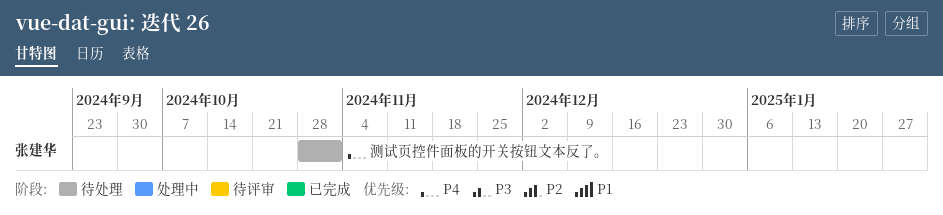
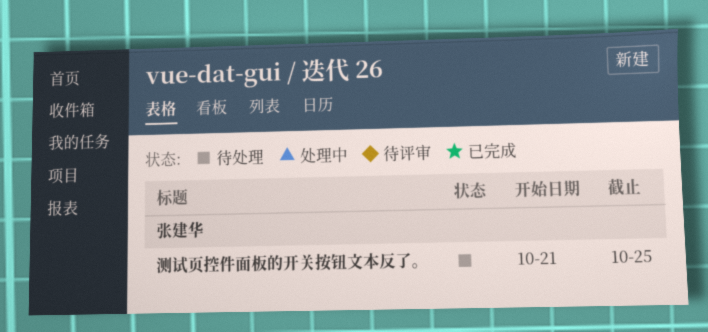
测试页控件面板的开关按钮文本反了。, start: Oct 28 -> Oct 21
测试页控件面板的开关按钮文本反了。, due: Nov 1 -> Oct 25

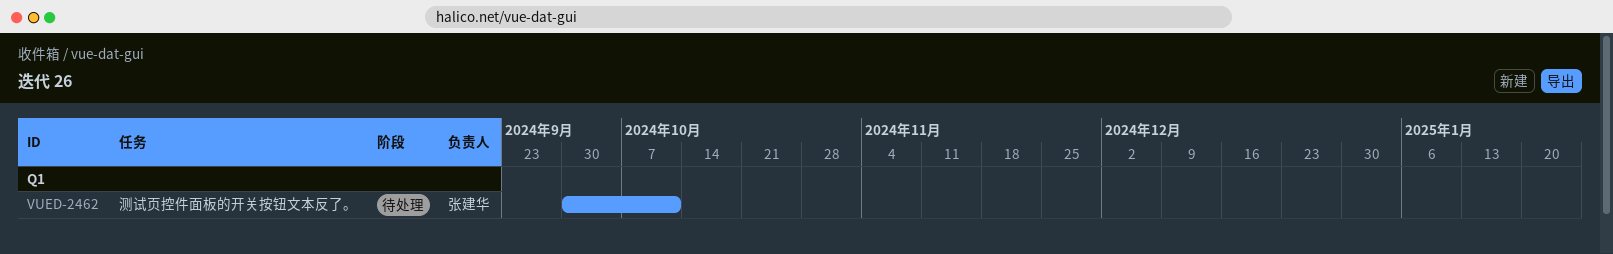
测试页控件面板的开关按钮文本反了。, start: Oct 21 -> Sep 30
测试页控件面板的开关按钮文本反了。, due: Oct 25 -> Oct 11

